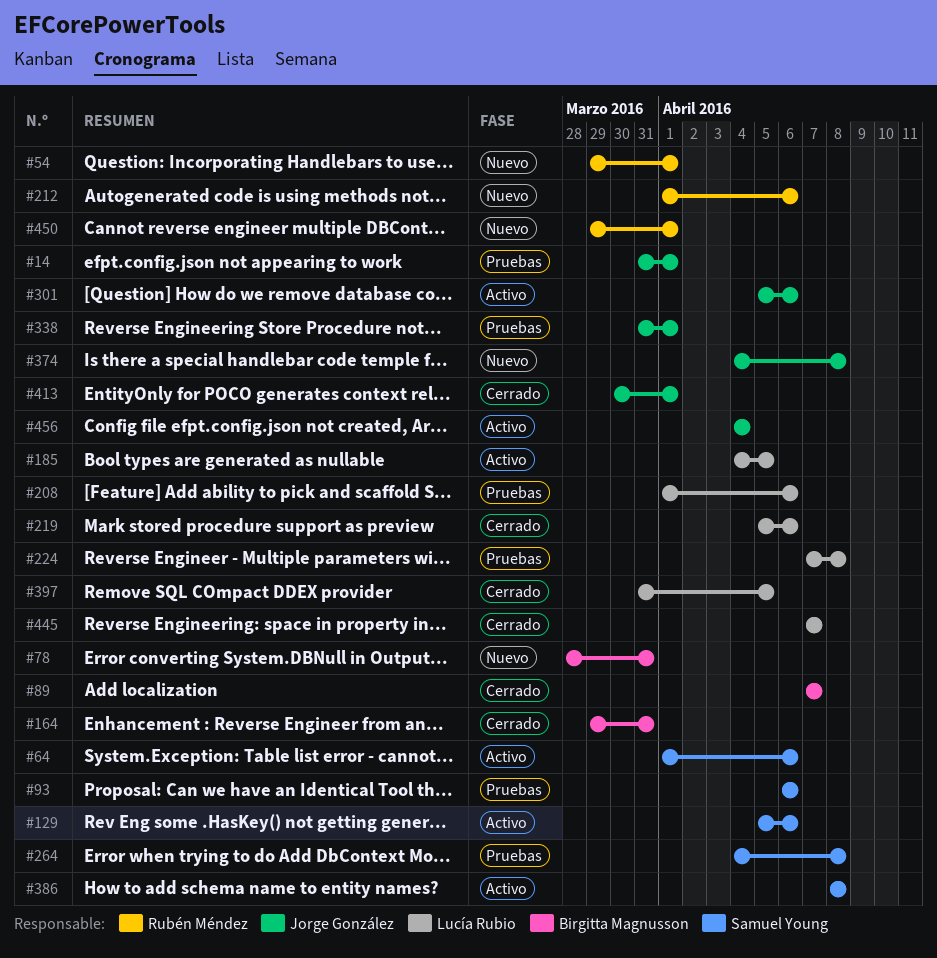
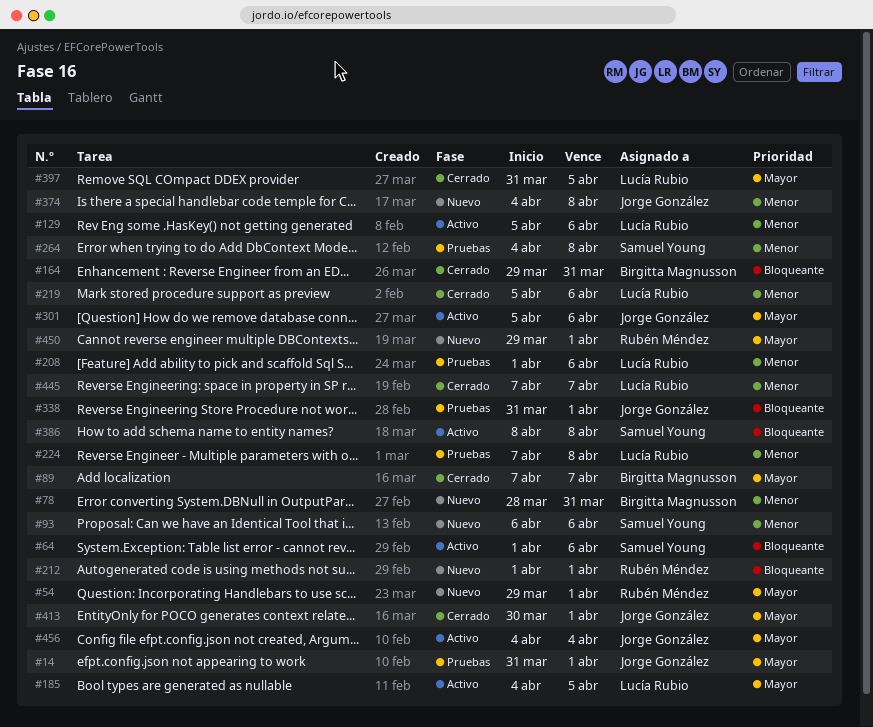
#93, status: Pruebas -> Nuevo
#129, owner: Samuel Young -> Lucía Rubio
#212, due: Apr 6 -> Apr 1

